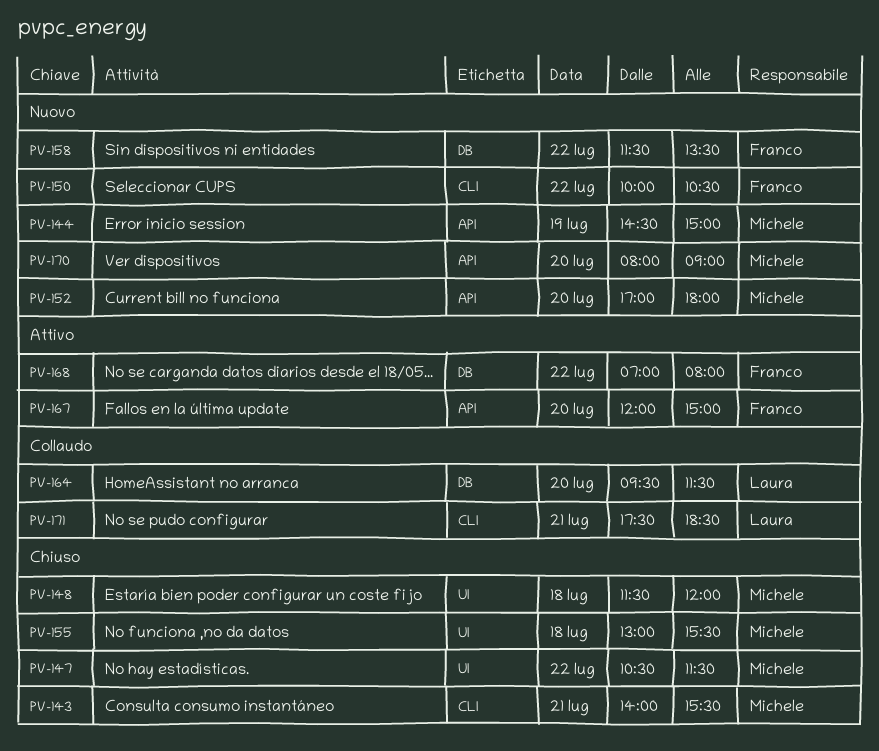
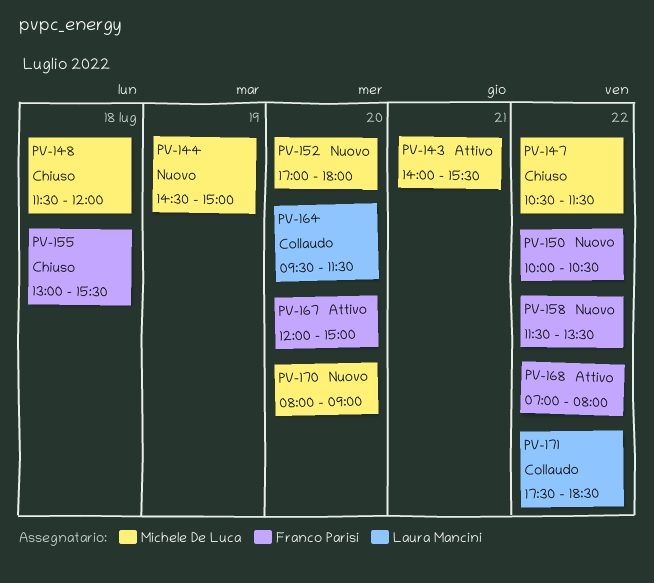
PV-143, status: Chiuso -> Attivo
PV-155, owner: Michele De Luca -> Franco Parisi
PV-171, day: Jul 21 -> Jul 22

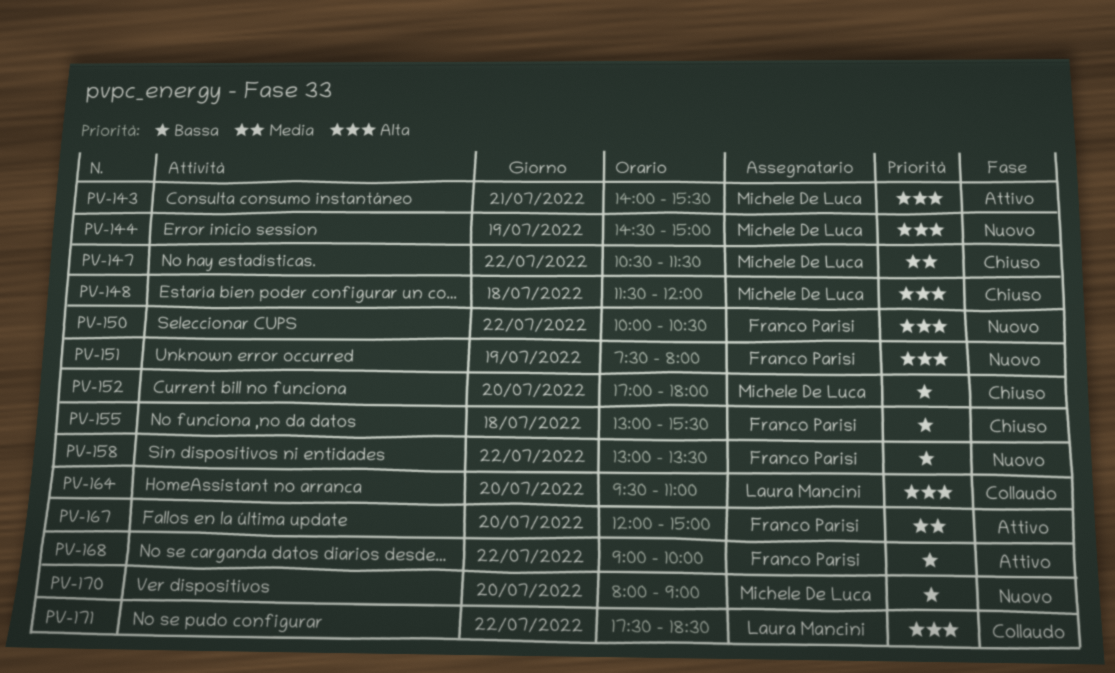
PV-151: none -> present
PV-152, status: Nuovo -> Chiuso
PV-158, begins: 11:30 -> 13:00
PV-164, ends: 11:30 -> 11:00
PV-168, begins: 07:00 -> 09:00
PV-168, ends: 08:00 -> 10:00

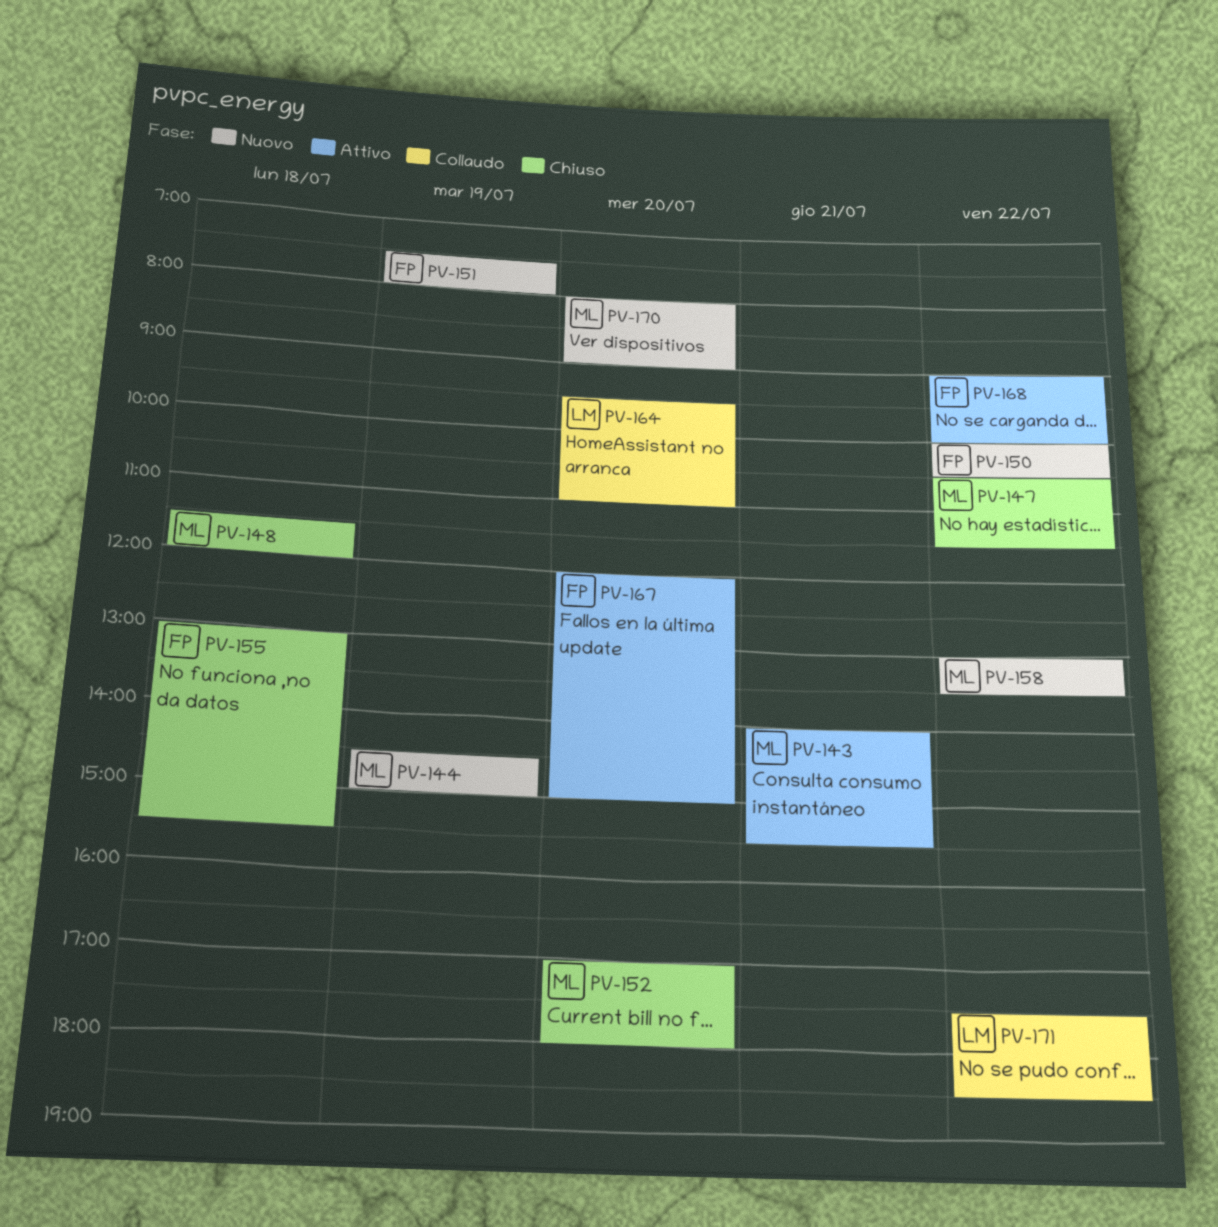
PV-158, owner: Franco Parisi -> Michele De Luca

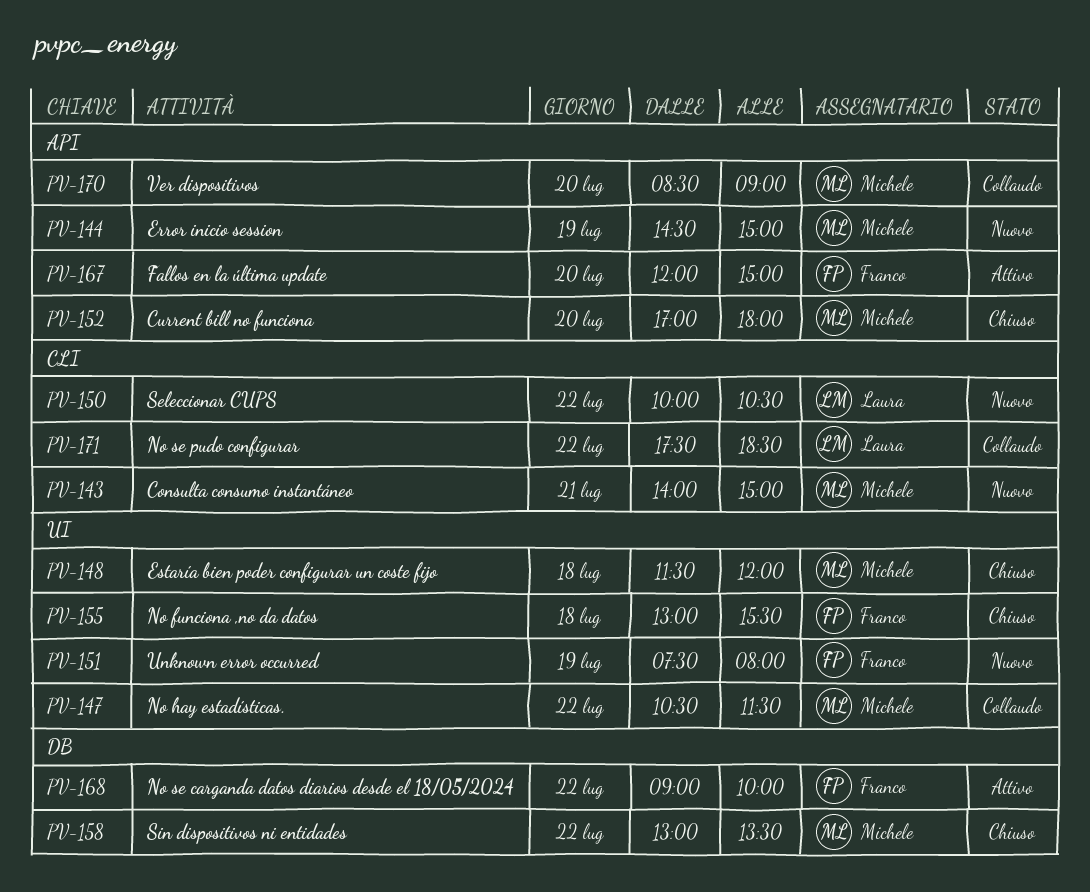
PV-143, status: Attivo -> Nuovo
PV-143, ends: 15:30 -> 15:00
PV-147, status: Chiuso -> Collaudo
PV-150, owner: Franco -> Laura
PV-158, status: Nuovo -> Chiuso
PV-164: present -> none
PV-170, status: Nuovo -> Collaudo
PV-170, begins: 08:00 -> 08:30

